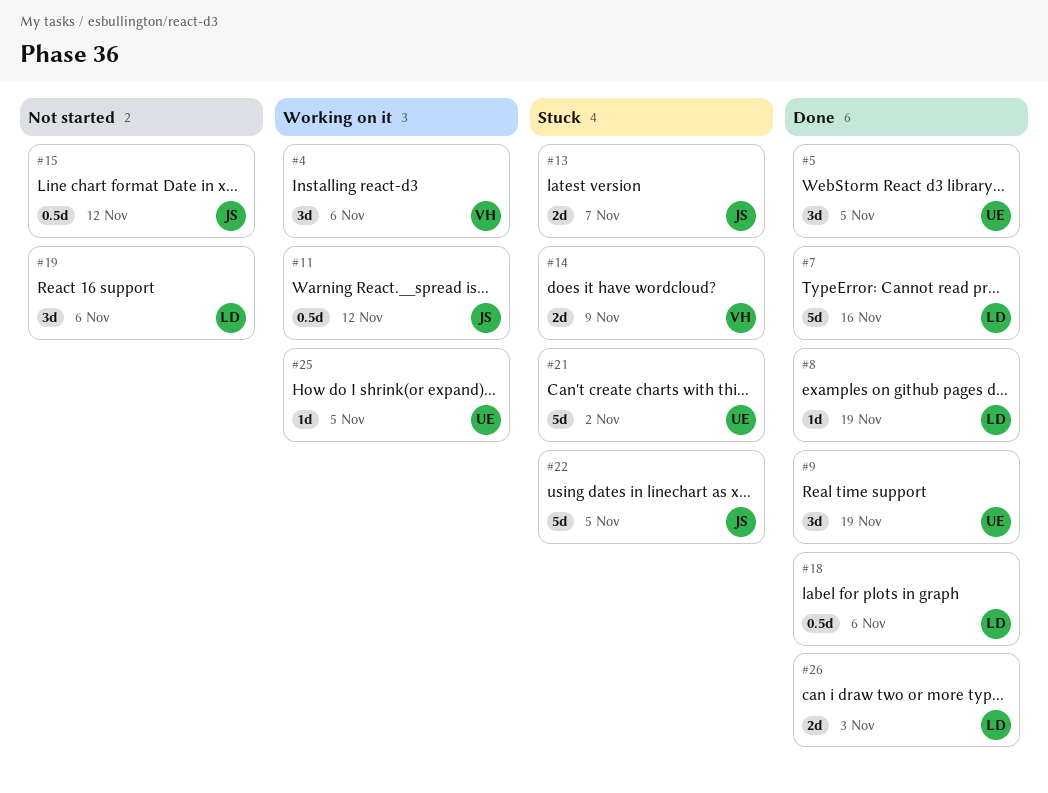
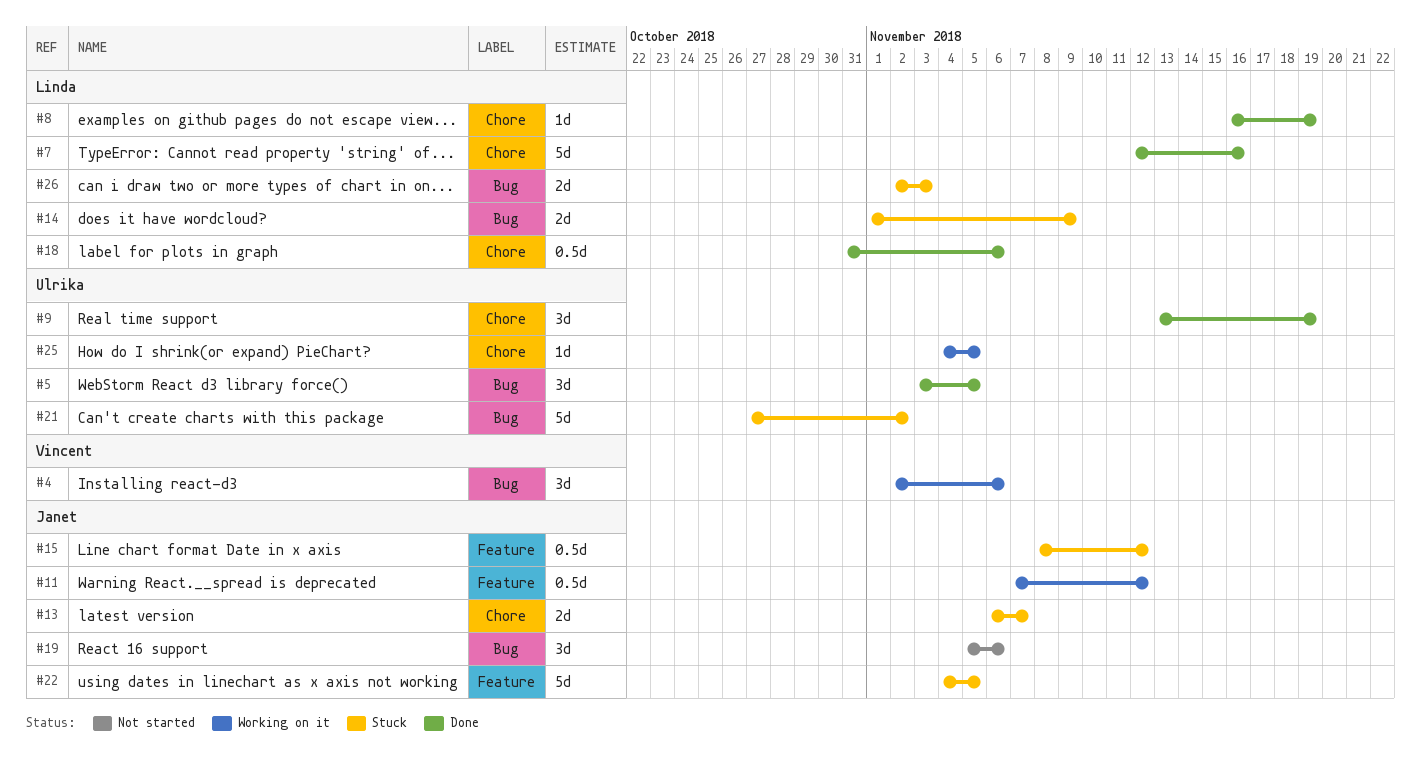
#14, owner: Vincent -> Linda
#15, status: Not started -> Stuck
#19, owner: Linda -> Janet
#26, status: Done -> Stuck

